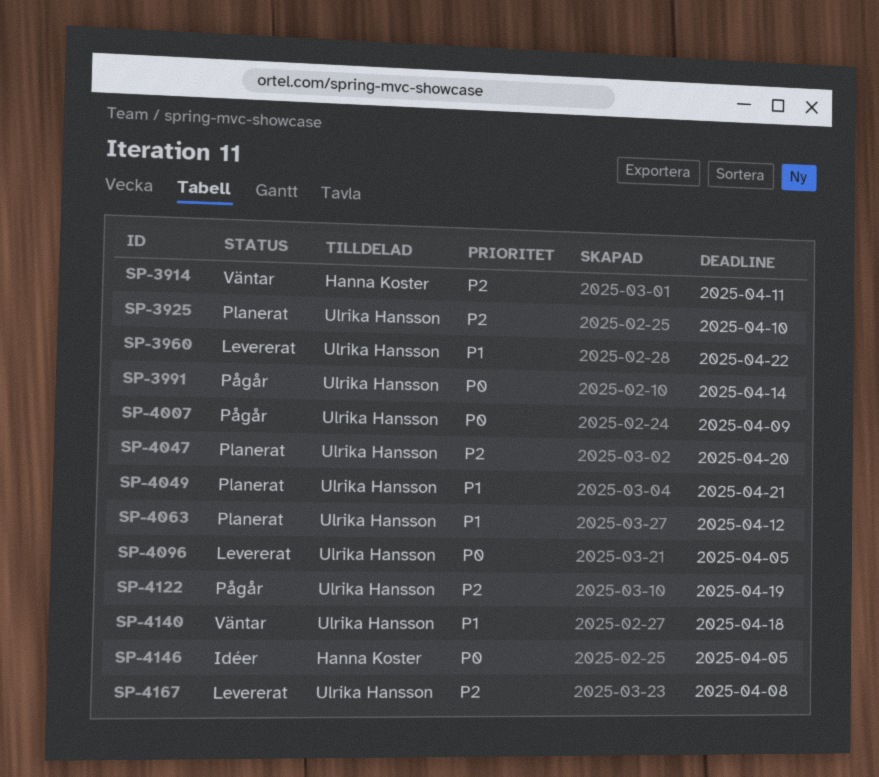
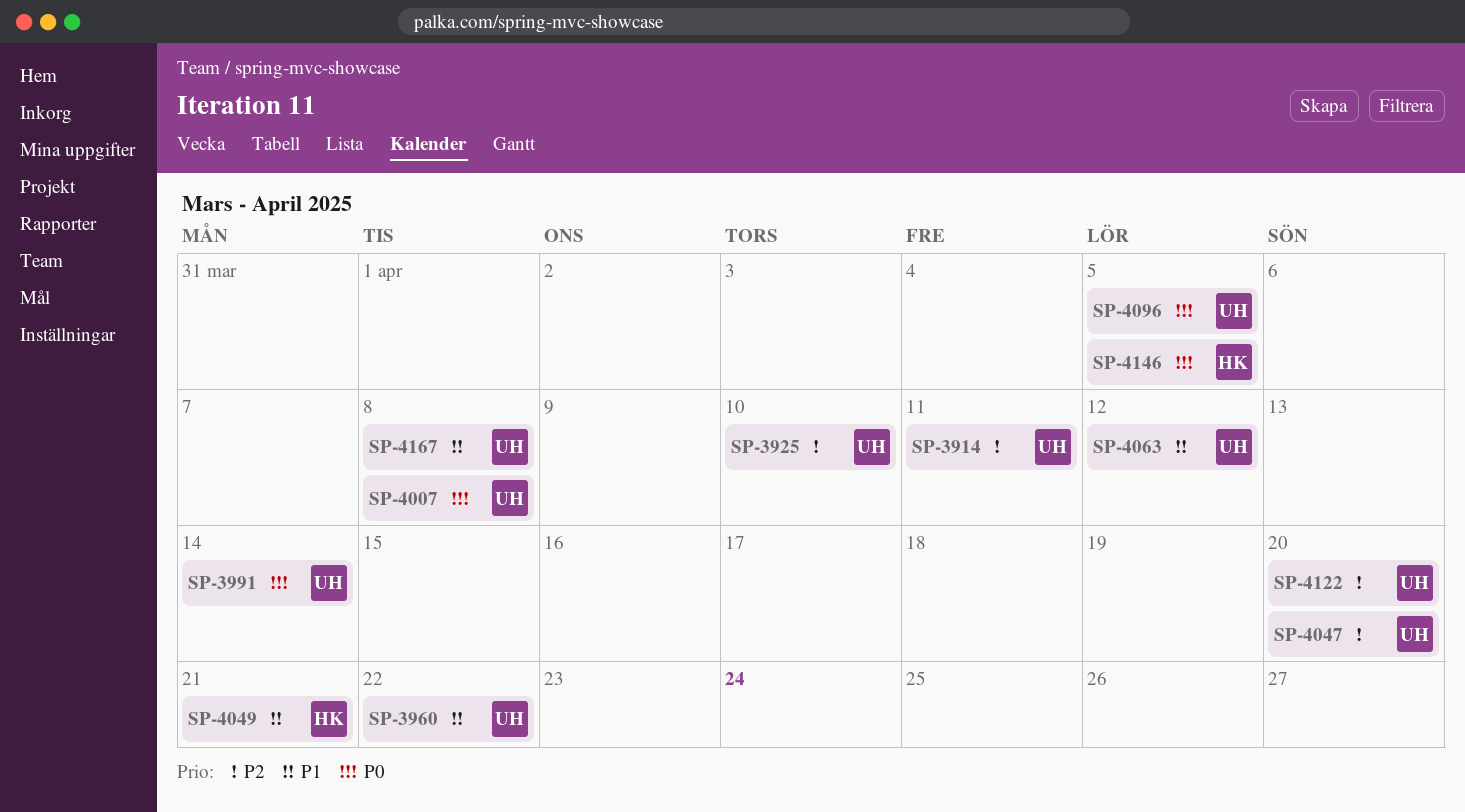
SP-3914, owner: Hanna Koster -> Ulrika Hansson
SP-4007, due: Apr 9 -> Apr 8
SP-4049, owner: Ulrika Hansson -> Hanna Koster
SP-4122, due: Apr 19 -> Apr 20
SP-4140: present -> none
SP-4167, priority: P2 -> P1

